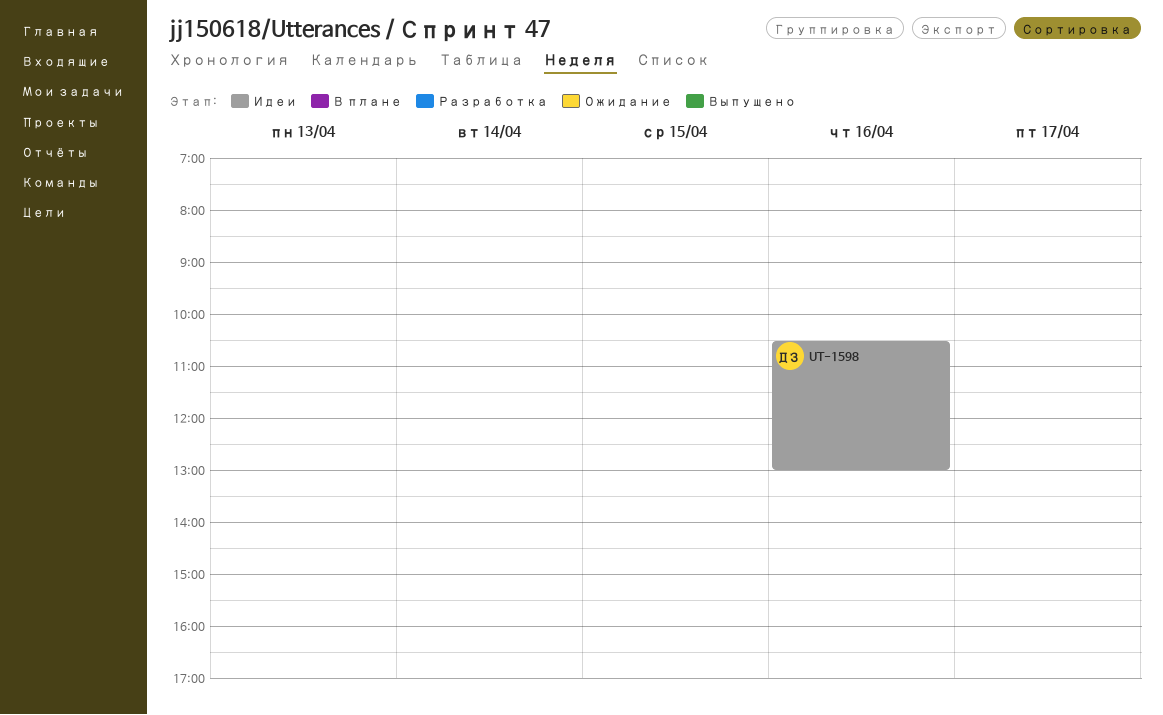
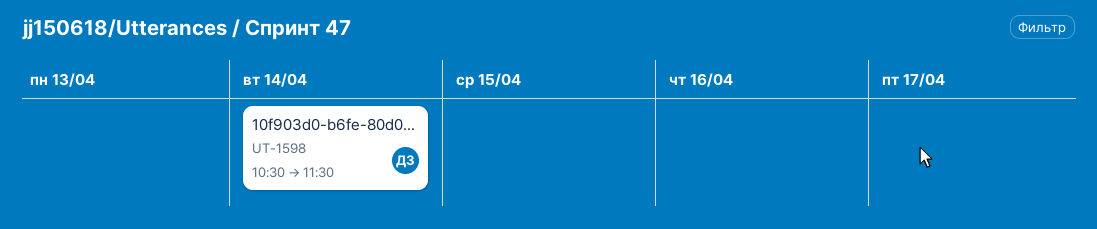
UT-1598, day: Apr 16 -> Apr 14
UT-1598, ends: 13:00 -> 11:30

